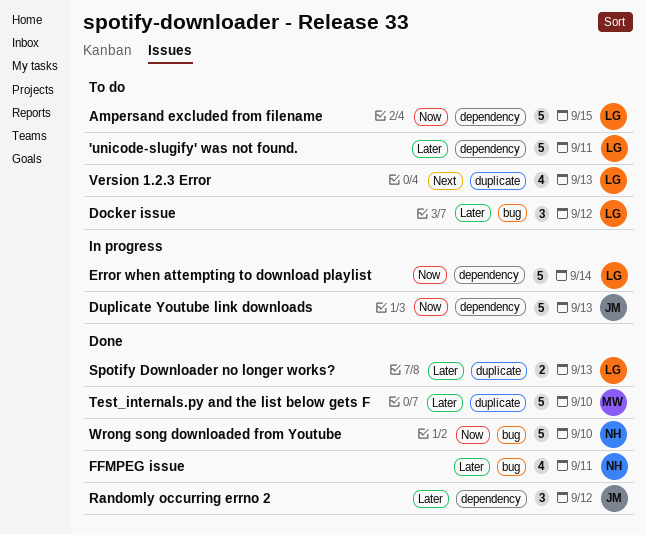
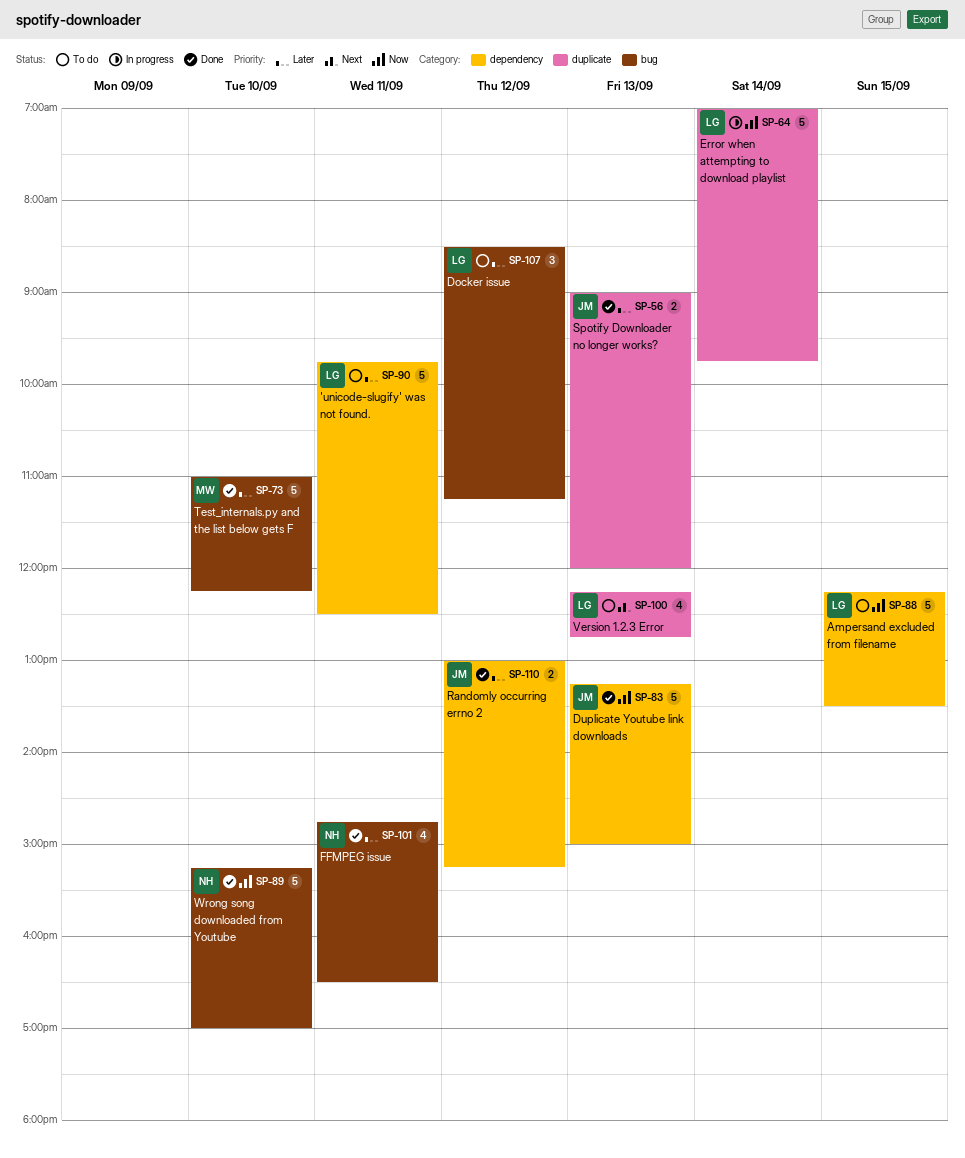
Duplicate Youtube link downloads, status: In progress -> Done
Error when attempting to download playlist, label: dependency -> duplicate
Randomly occurring errno 2, estimate: 3 -> 2
Spotify Downloader no longer works?, owner: LG -> JM
Test_internals.py and the list below gets F, label: duplicate -> bug

